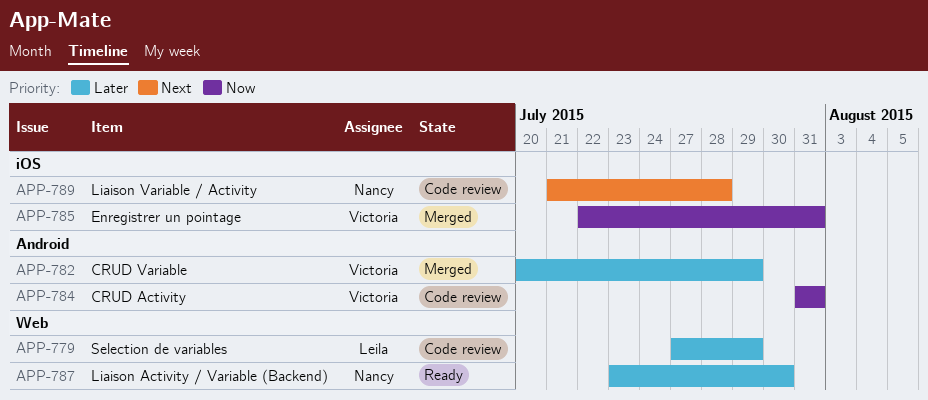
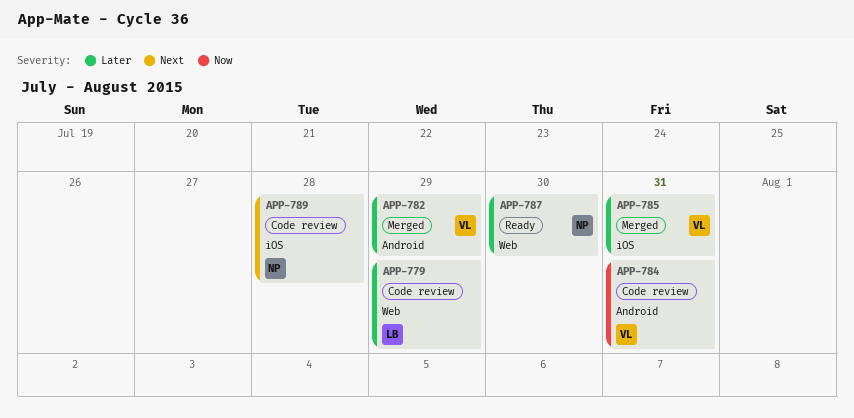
APP-785, priority: Now -> Later

